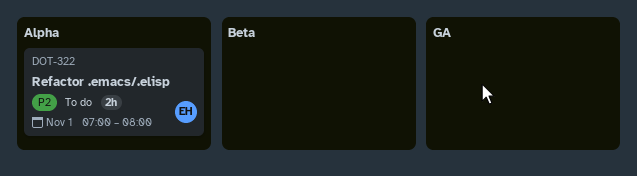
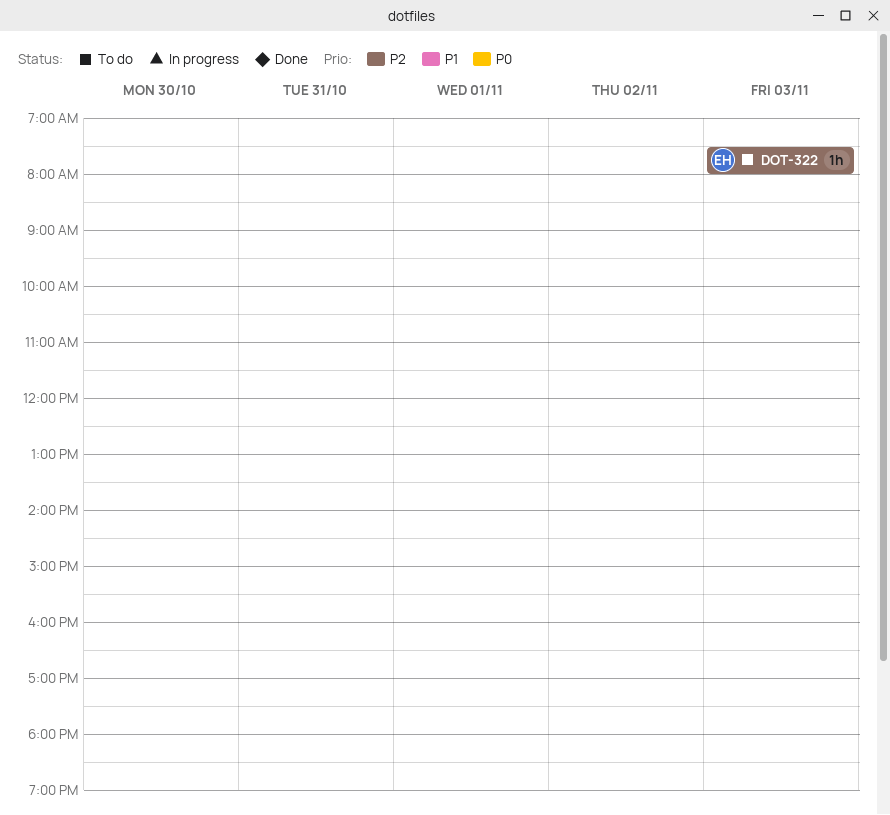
DOT-322, estimate: 2h -> 1h
DOT-322, day: Nov 1 -> Nov 3
DOT-322, begins: 07:00 -> 07:30

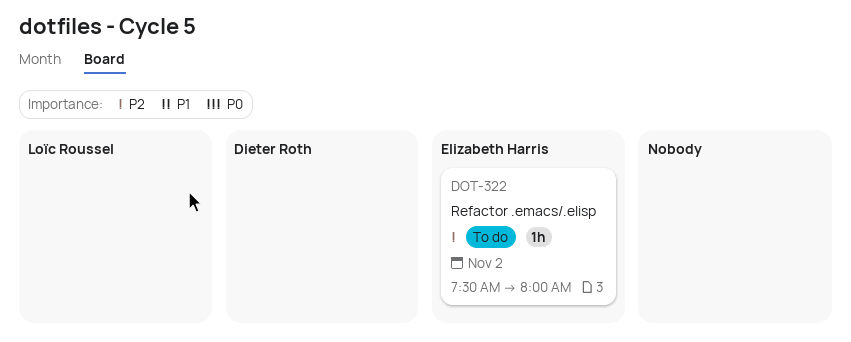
DOT-322, day: Nov 3 -> Nov 2

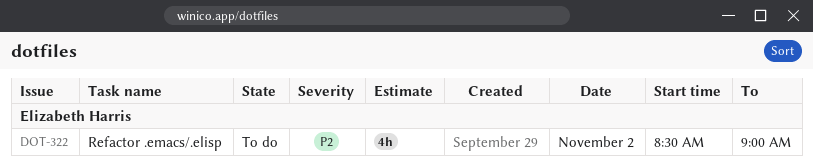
DOT-322, estimate: 1h -> 4h
DOT-322, begins: 07:30 -> 08:30
DOT-322, ends: 08:00 -> 09:00

